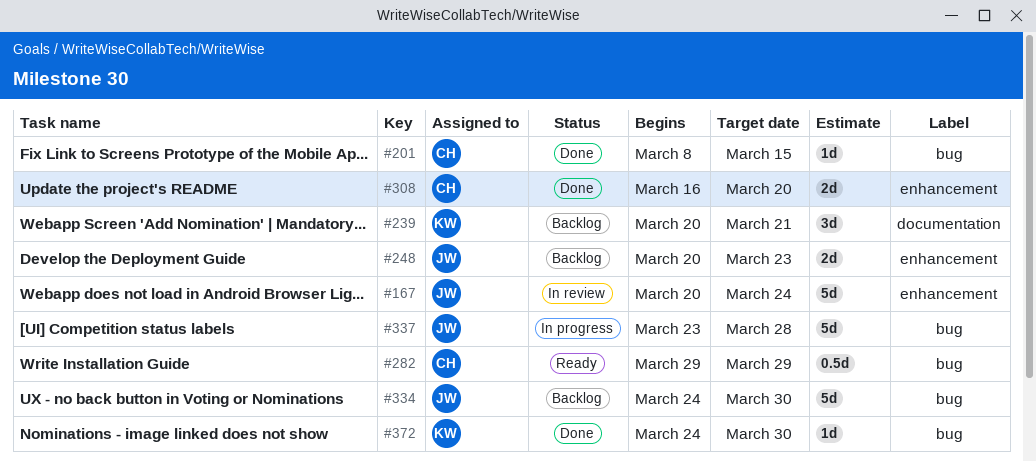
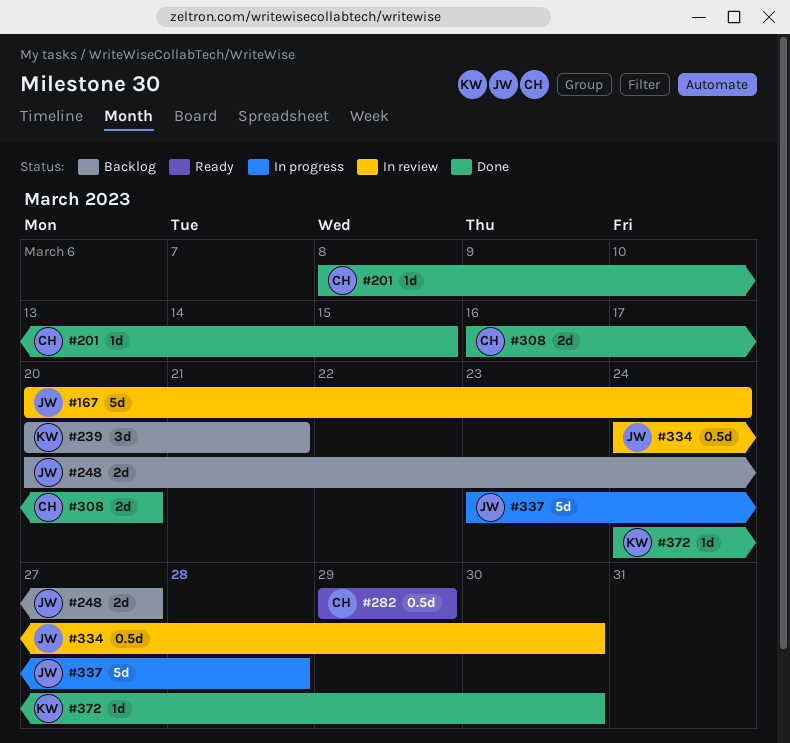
#248, due: Mar 23 -> Mar 27
#334, status: Backlog -> In review
#334, estimate: 5d -> 0.5d

